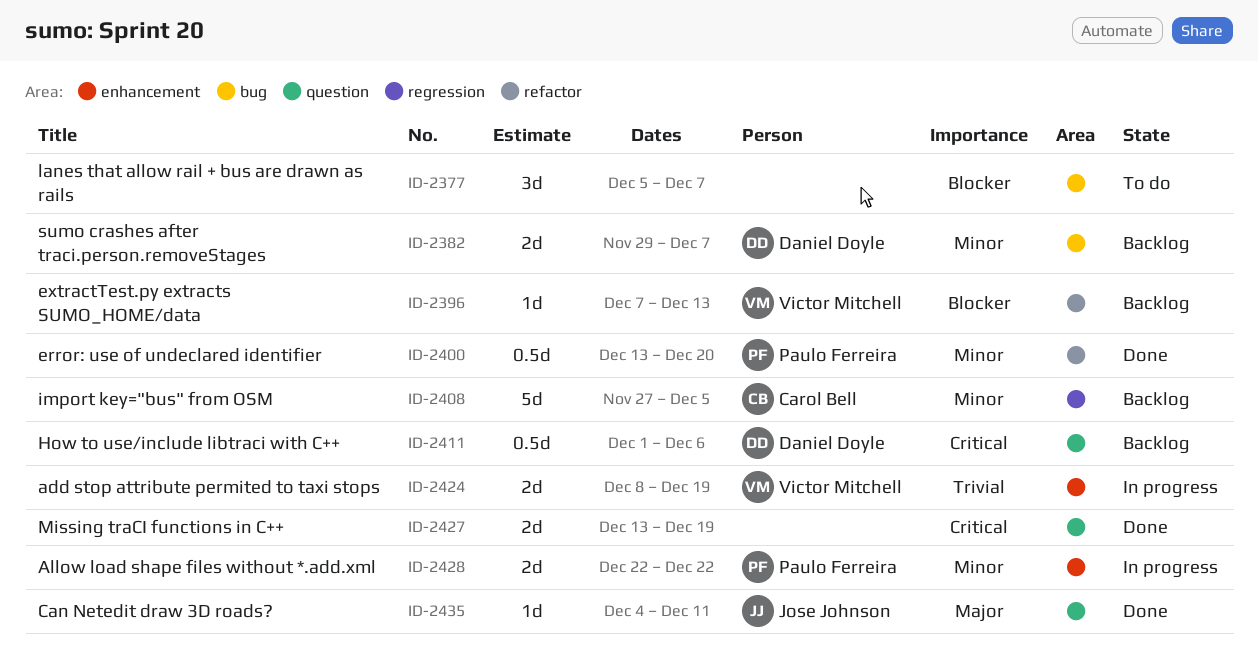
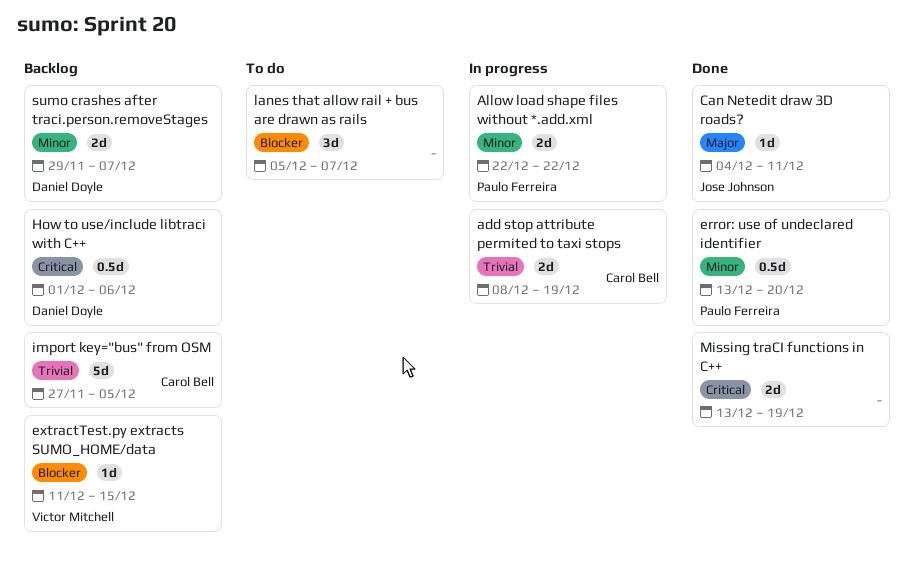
add stop attribute permited to taxi stops, owner: Victor Mitchell -> Carol Bell
extractTest.py extracts SUMO_HOME/data, start: Dec 7 -> Dec 11
extractTest.py extracts SUMO_HOME/data, due: Dec 13 -> Dec 15
import key="bus" from OSM, priority: Minor -> Trivial

